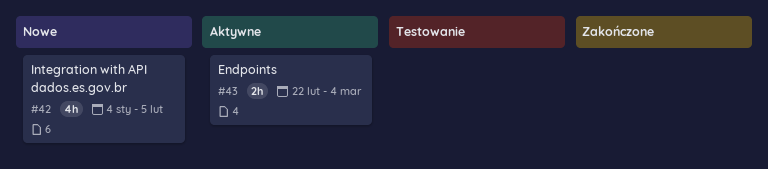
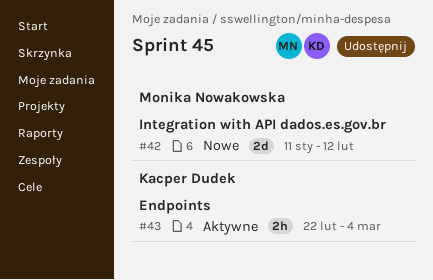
#42, estimate: 4h -> 2d
#42, start: Jan 4 -> Jan 11
#42, due: Feb 5 -> Feb 12

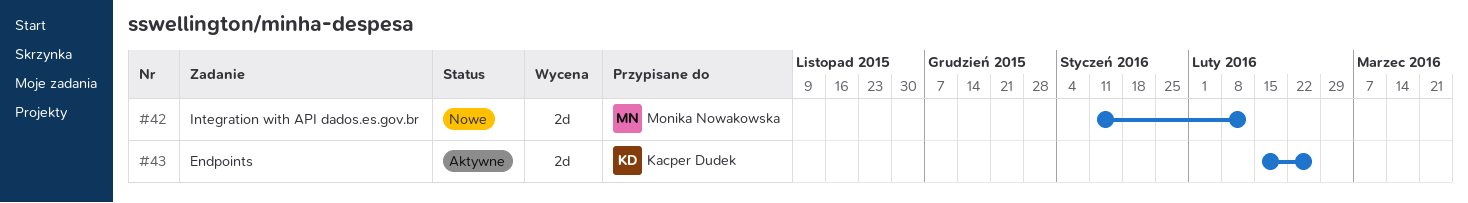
#43, estimate: 2h -> 2d
#43, start: Feb 22 -> Feb 15
#43, due: Mar 4 -> Feb 26

